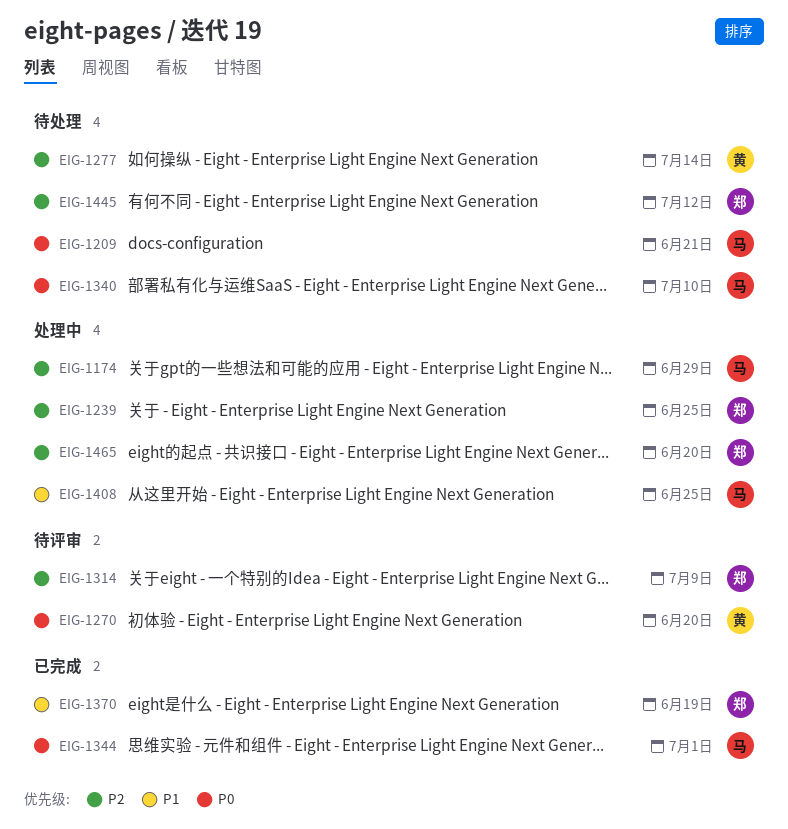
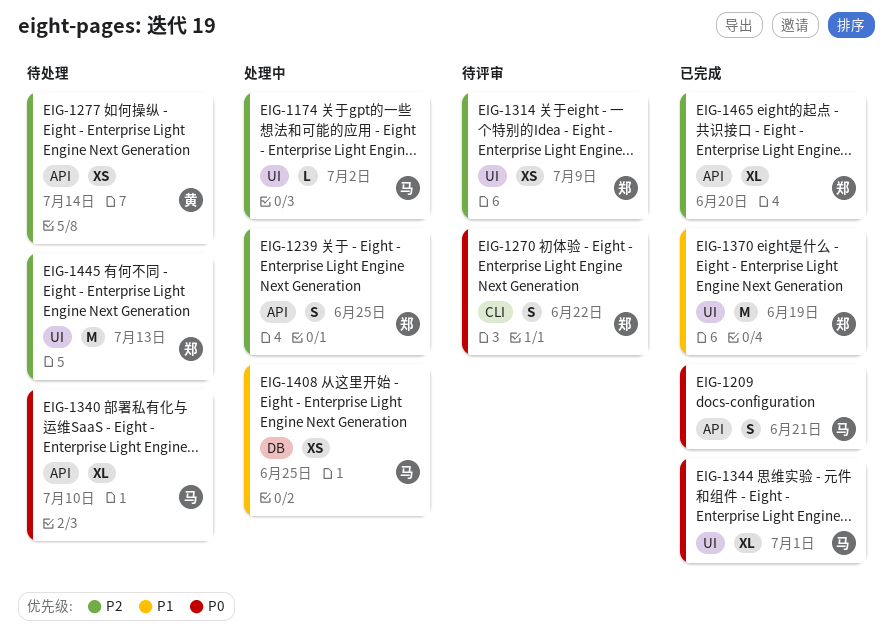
EIG-1174, due: Jun 29 -> Jul 2
EIG-1209, status: 待处理 -> 已完成
EIG-1270, owner: 黄 -> 郑
EIG-1270, due: Jun 20 -> Jun 22
EIG-1445, due: Jul 12 -> Jul 13
EIG-1465, status: 处理中 -> 已完成

